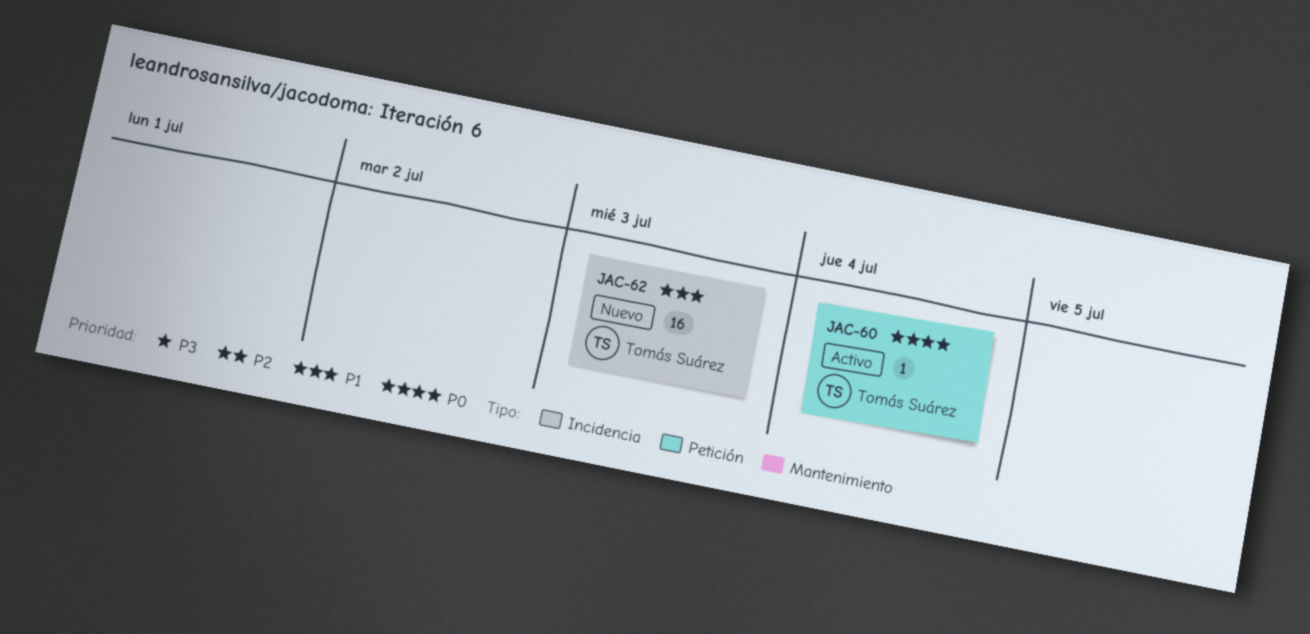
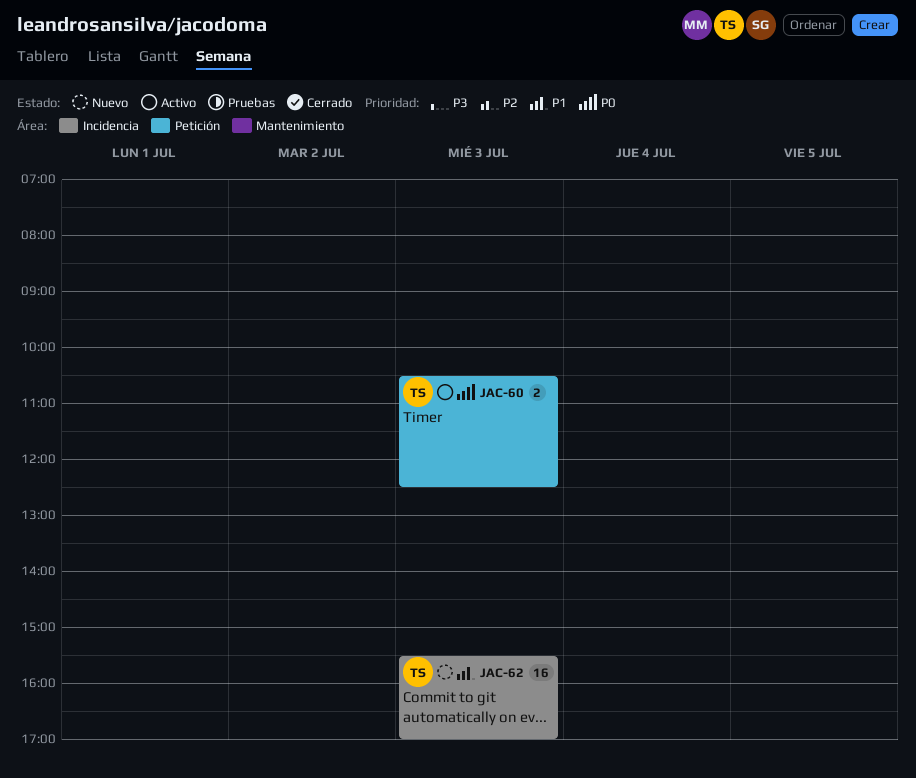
JAC-60, estimate: 1 -> 2
JAC-60, day: Jul 4 -> Jul 3

